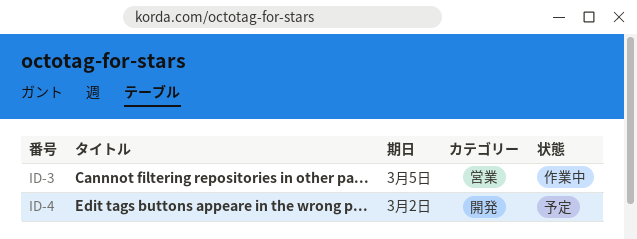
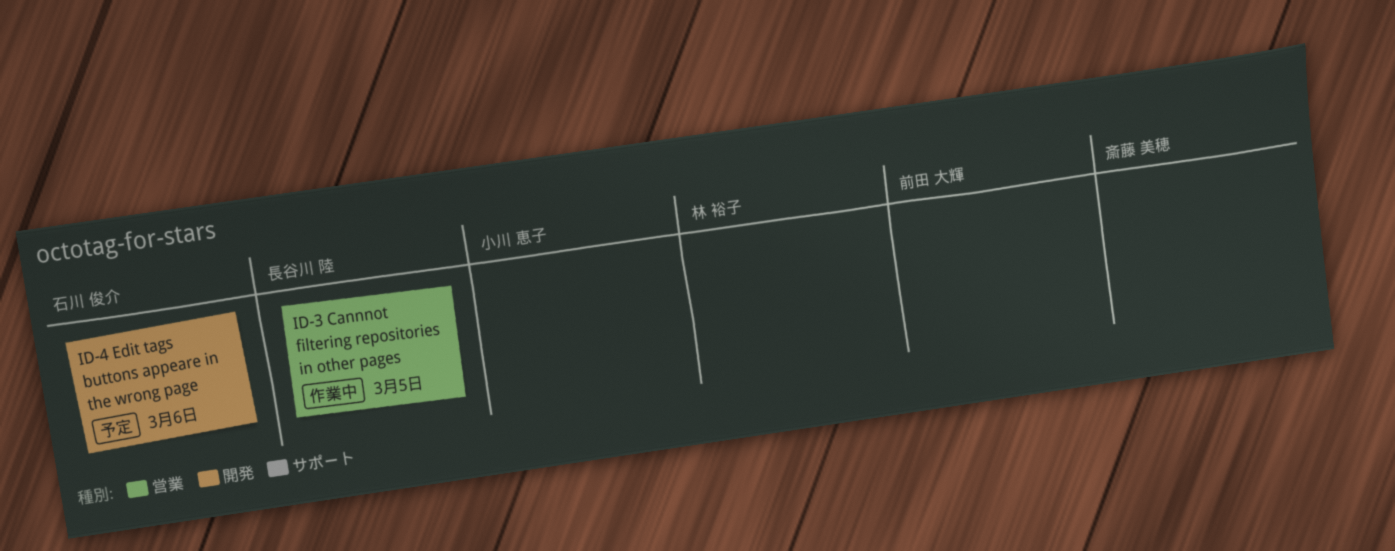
ID-4, due: Mar 2 -> Mar 6

